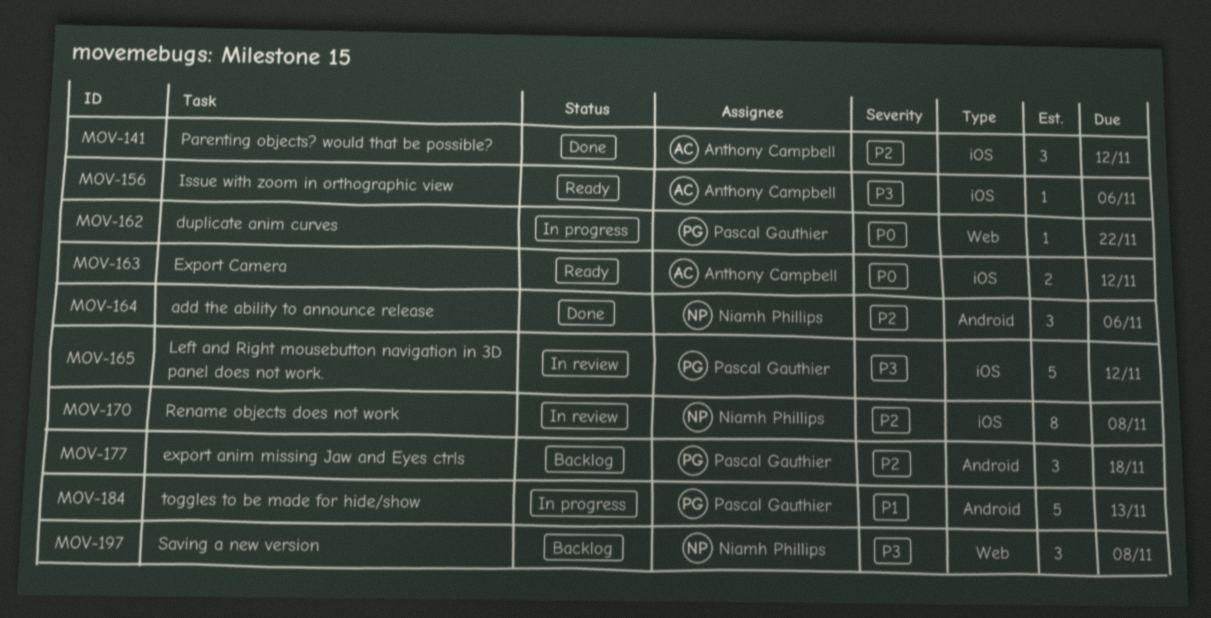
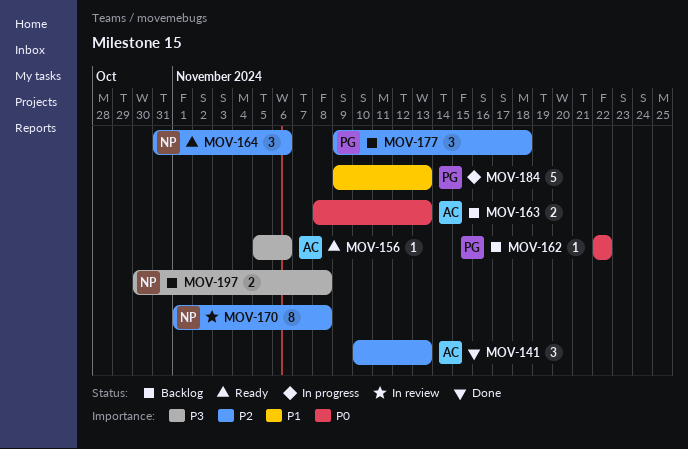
MOV-141, due: Nov 12 -> Nov 13
MOV-162, status: In progress -> Backlog
MOV-163, status: Ready -> Backlog
MOV-163, due: Nov 12 -> Nov 13
MOV-164, status: Done -> Ready
MOV-165: present -> none
MOV-197, estimate: 3 -> 2

